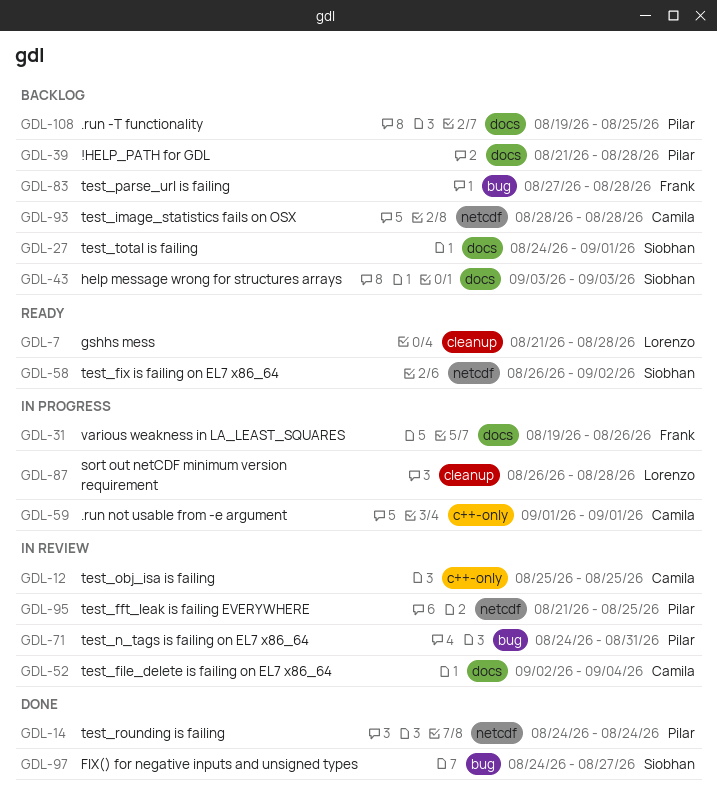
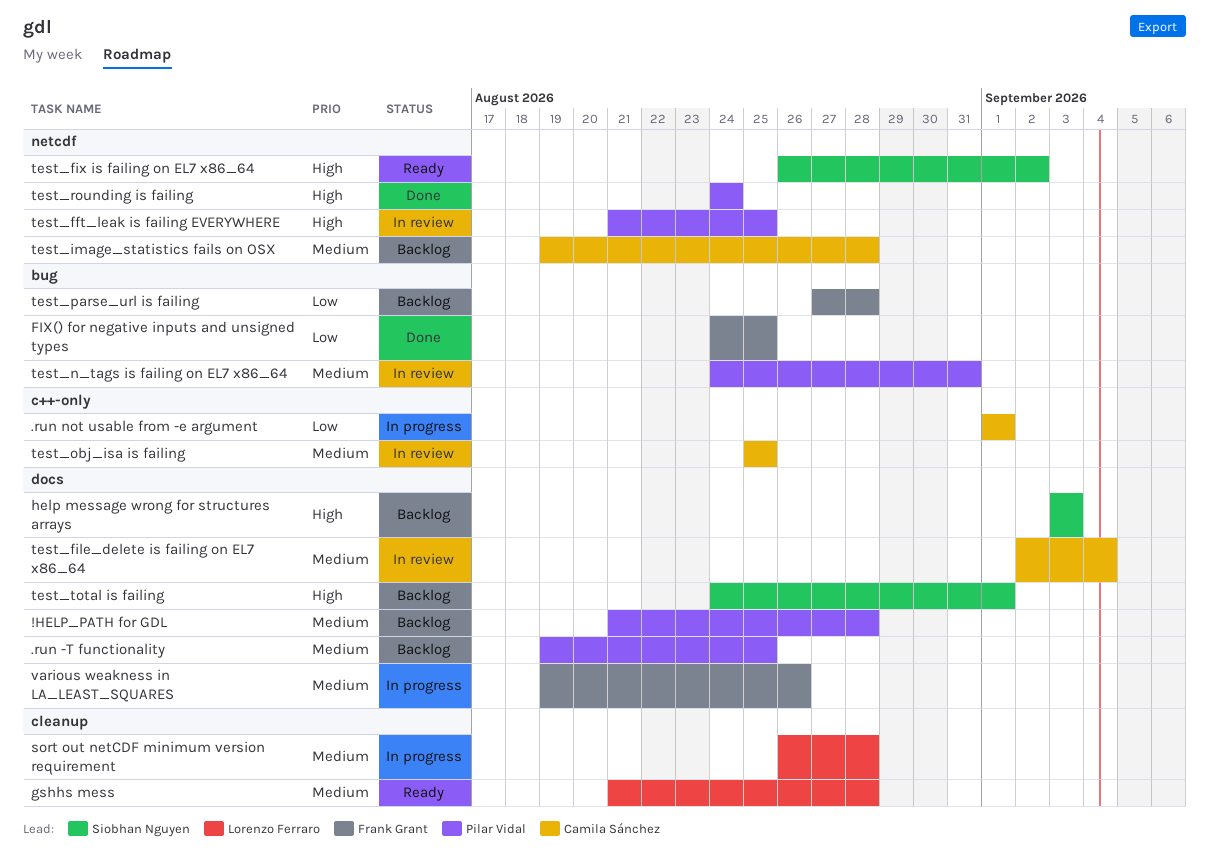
FIX() for negative inputs and unsigned types, owner: Siobhan Nguyen -> Frank Grant
FIX() for negative inputs and unsigned types, due: Aug 27 -> Aug 25
test_image_statistics fails on OSX, start: Aug 28 -> Aug 19

